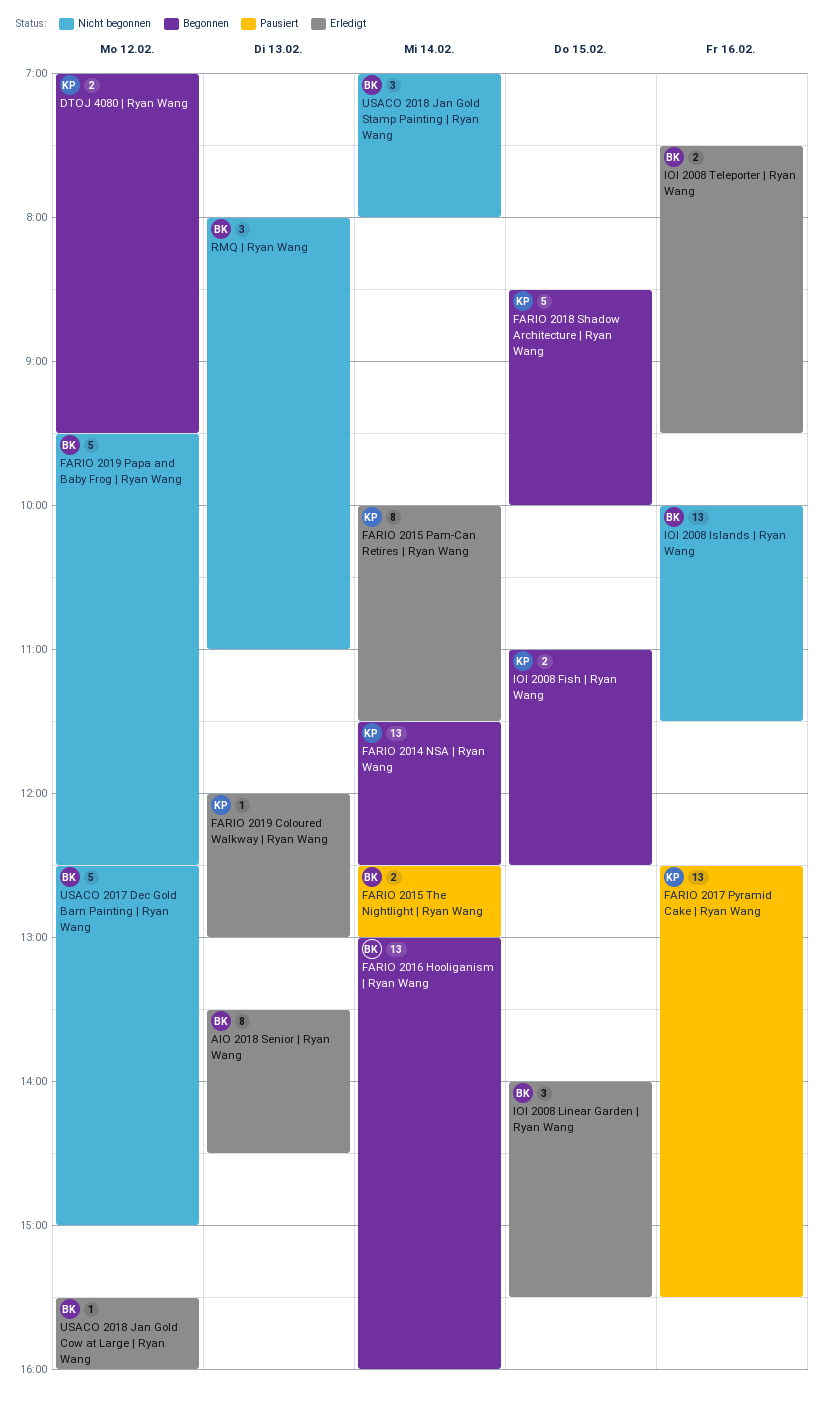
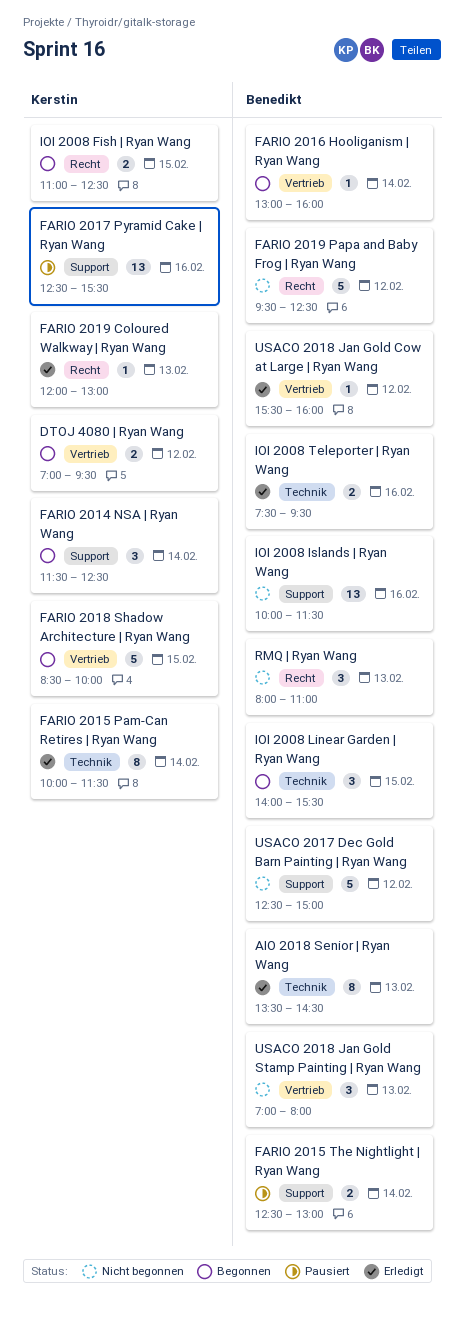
FARIO 2014 NSA | Ryan Wang, estimate: 13 -> 3
FARIO 2016 Hooliganism | Ryan Wang, estimate: 13 -> 1
IOI 2008 Linear Garden | Ryan Wang, status: Erledigt -> Begonnen
USACO 2018 Jan Gold Stamp Painting | Ryan Wang, day: Feb 14 -> Feb 13

